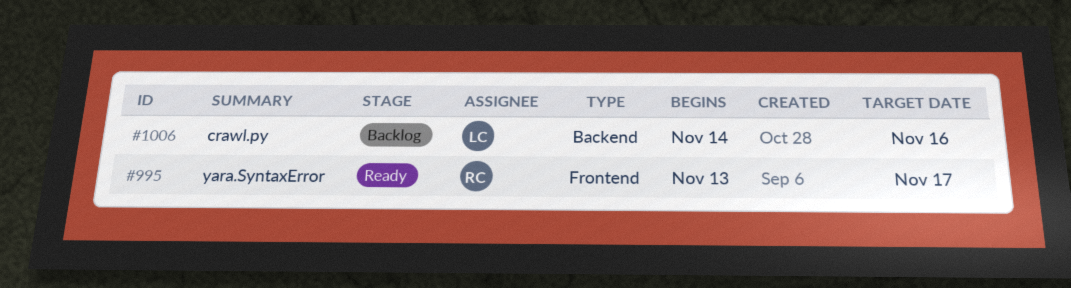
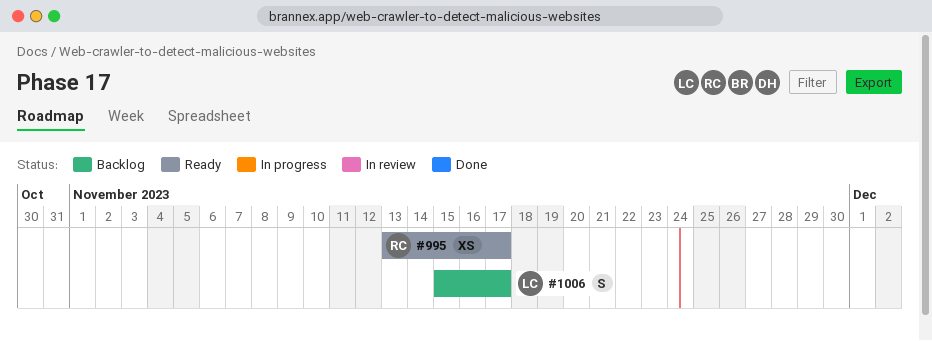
#1006, start: Nov 14 -> Nov 15
#1006, due: Nov 16 -> Nov 17

